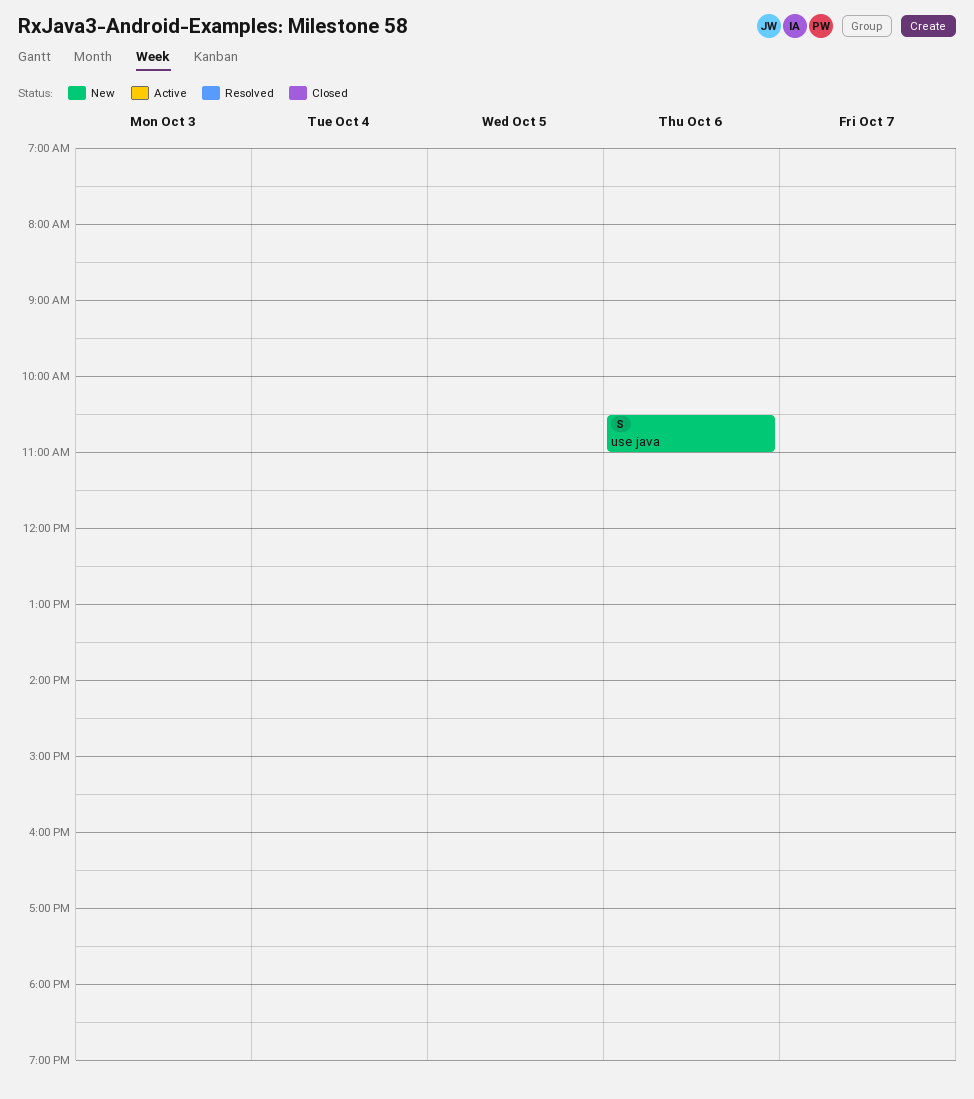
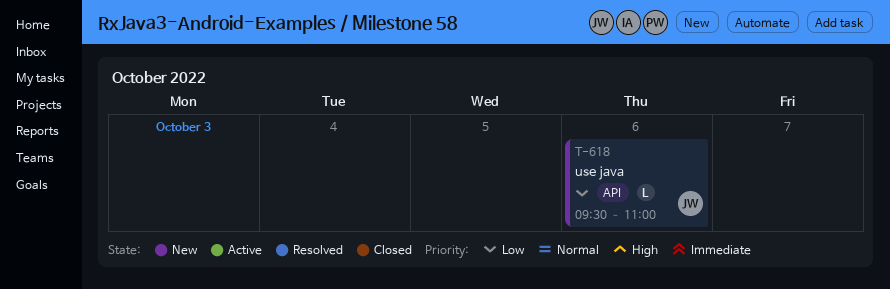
use java, estimate: S -> L
use java, begins: 10:30 -> 09:30

